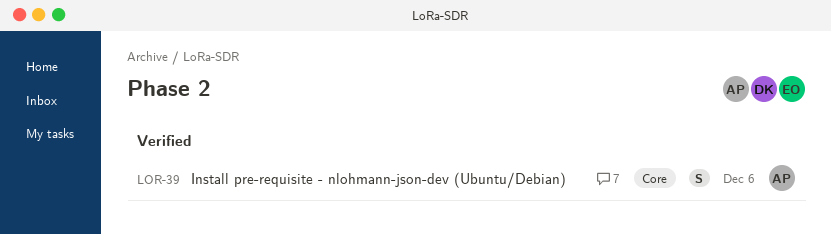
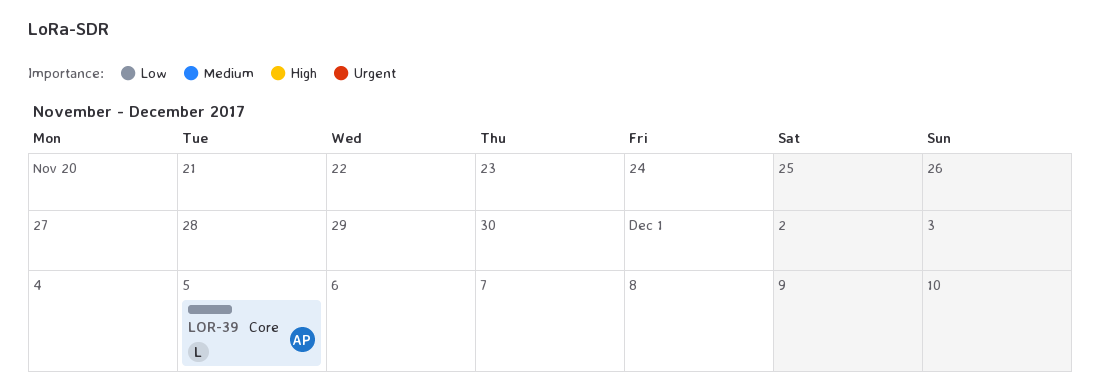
LOR-39, estimate: S -> L
LOR-39, due: Dec 6 -> Dec 5

